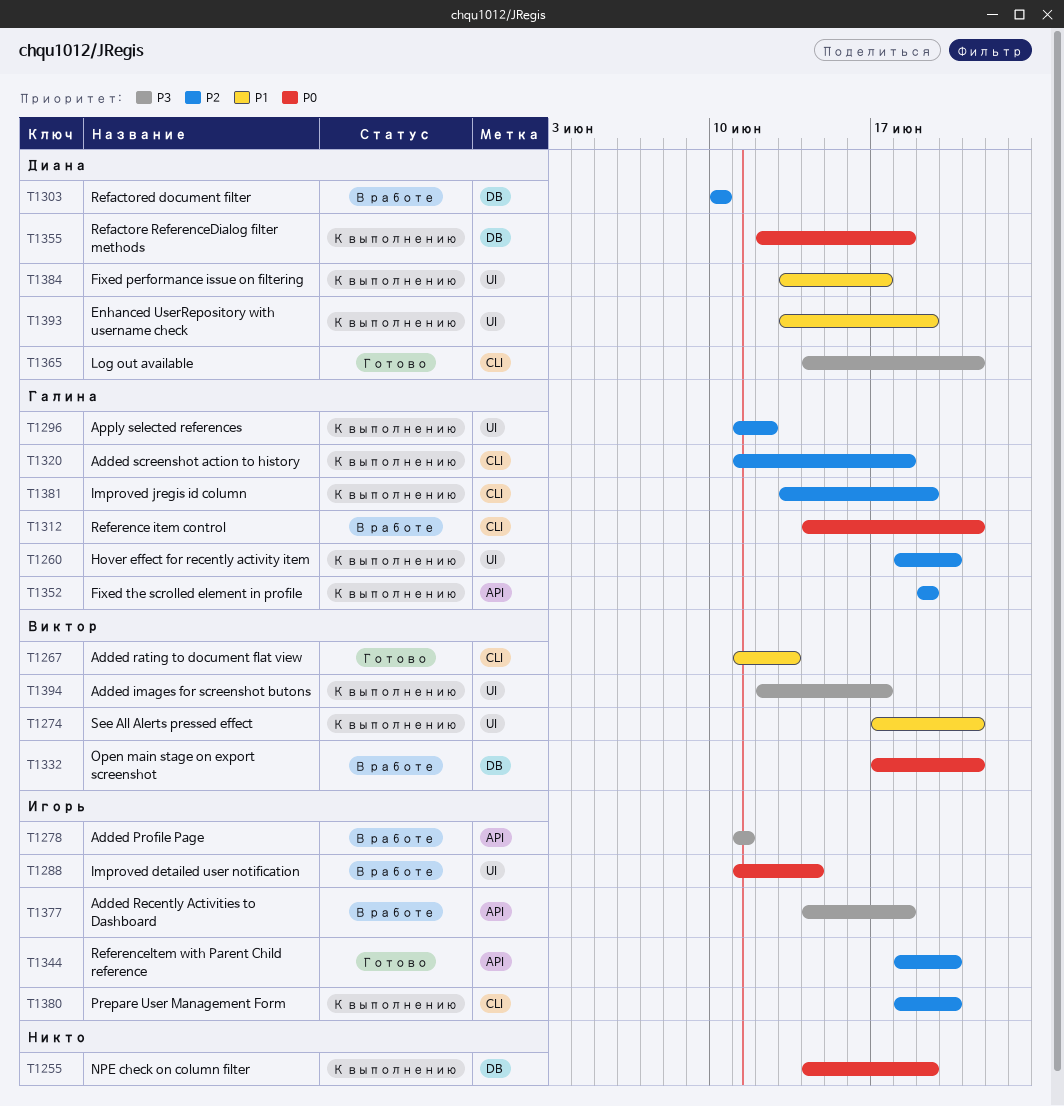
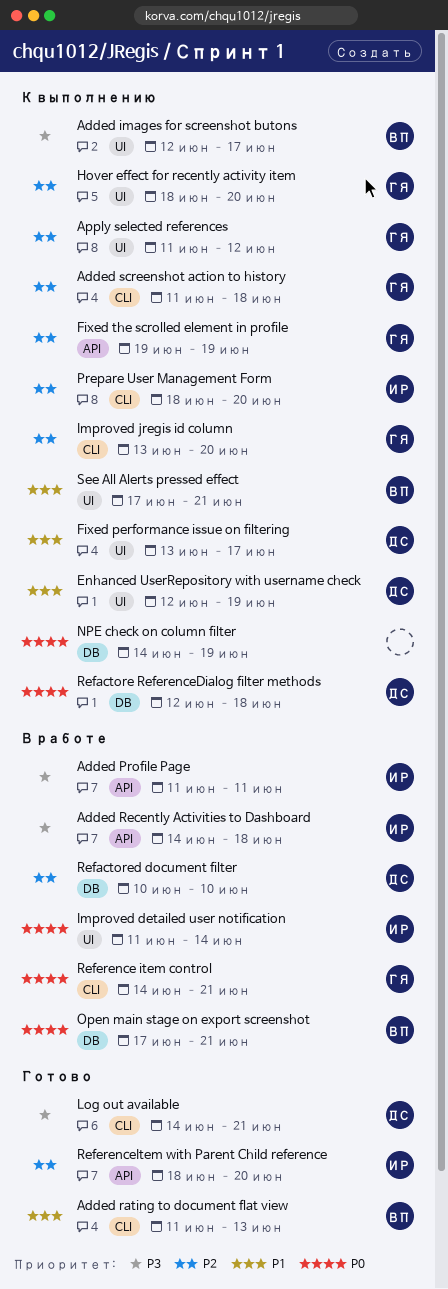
Enhanced UserRepository with username check, start: Jun 13 -> Jun 12
Improved jregis id column, due: Jun 19 -> Jun 20

